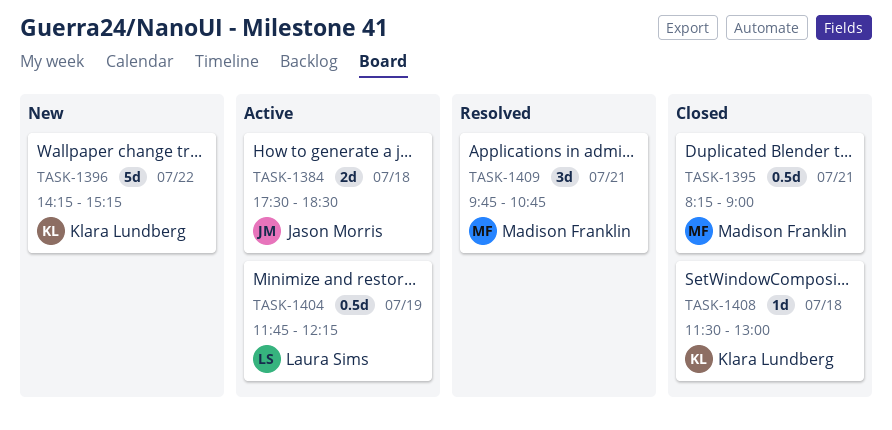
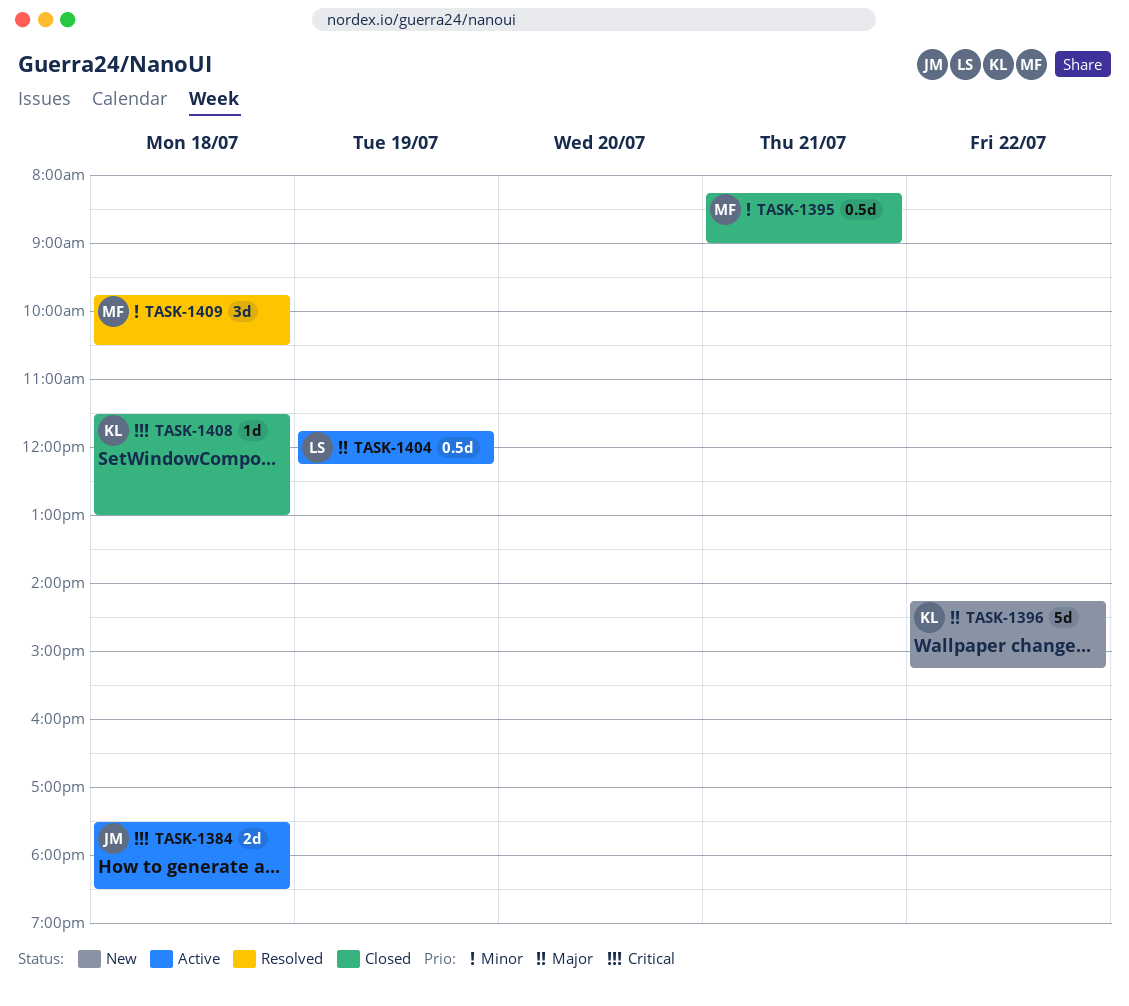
TASK-1409, day: Jul 21 -> Jul 18
TASK-1409, ends: 10:45 -> 10:30

